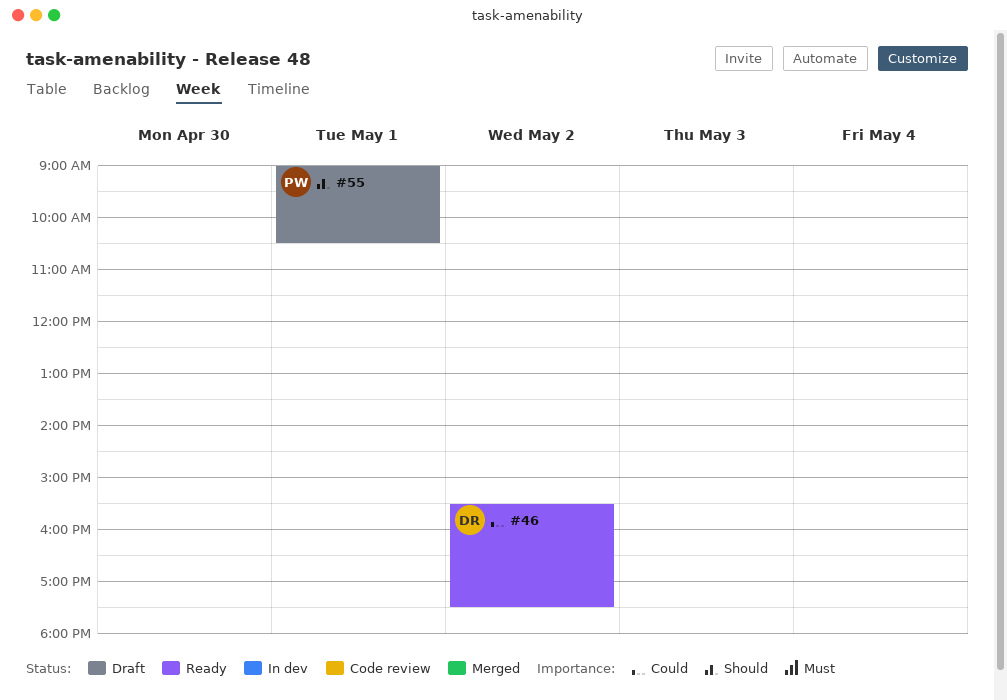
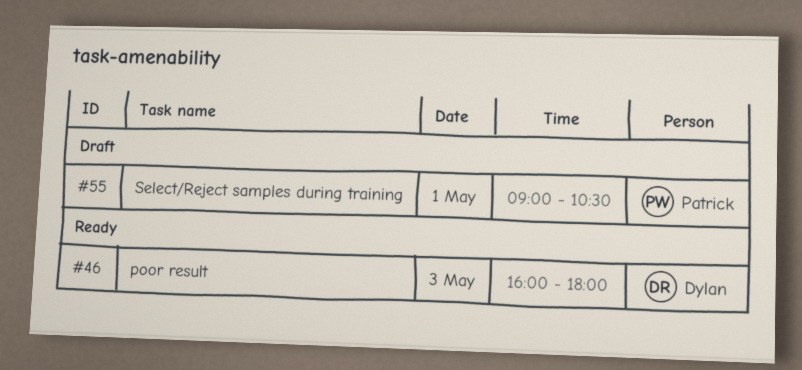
#46, day: May 2 -> May 3
#46, begins: 15:30 -> 16:00
#46, ends: 17:30 -> 18:00

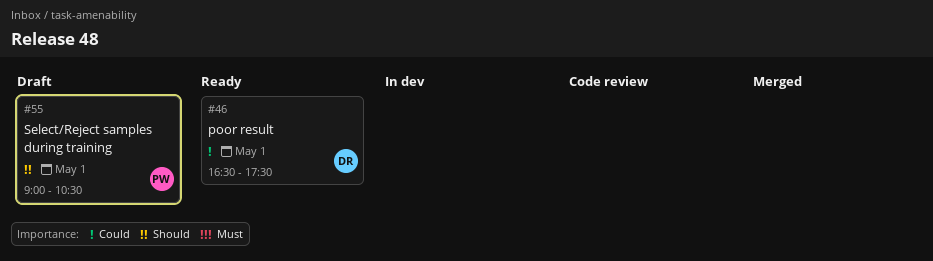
#46, day: May 3 -> May 1
#46, begins: 16:00 -> 16:30
#46, ends: 18:00 -> 17:30

